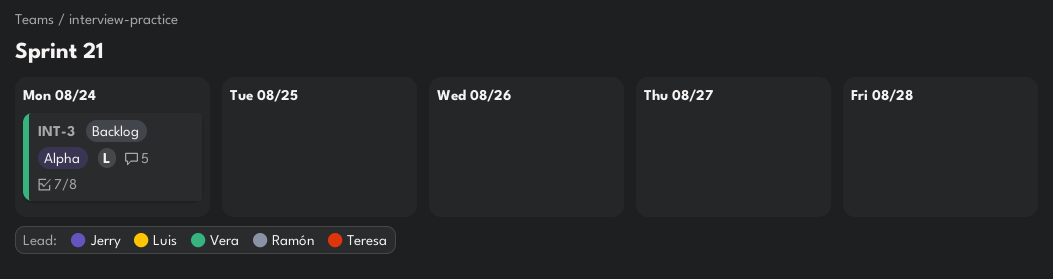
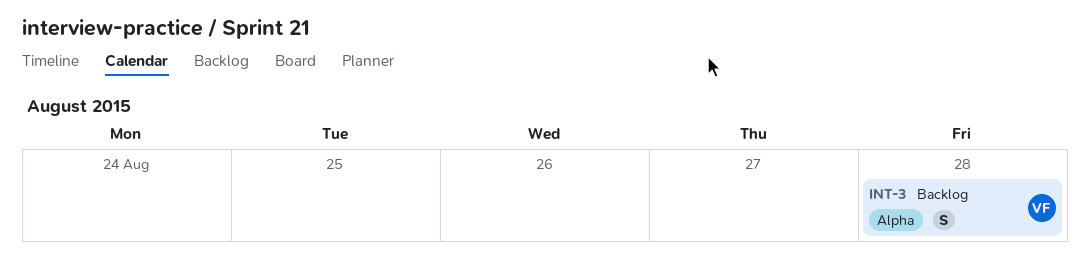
INT-3, estimate: L -> S
INT-3, due: Aug 24 -> Aug 28

